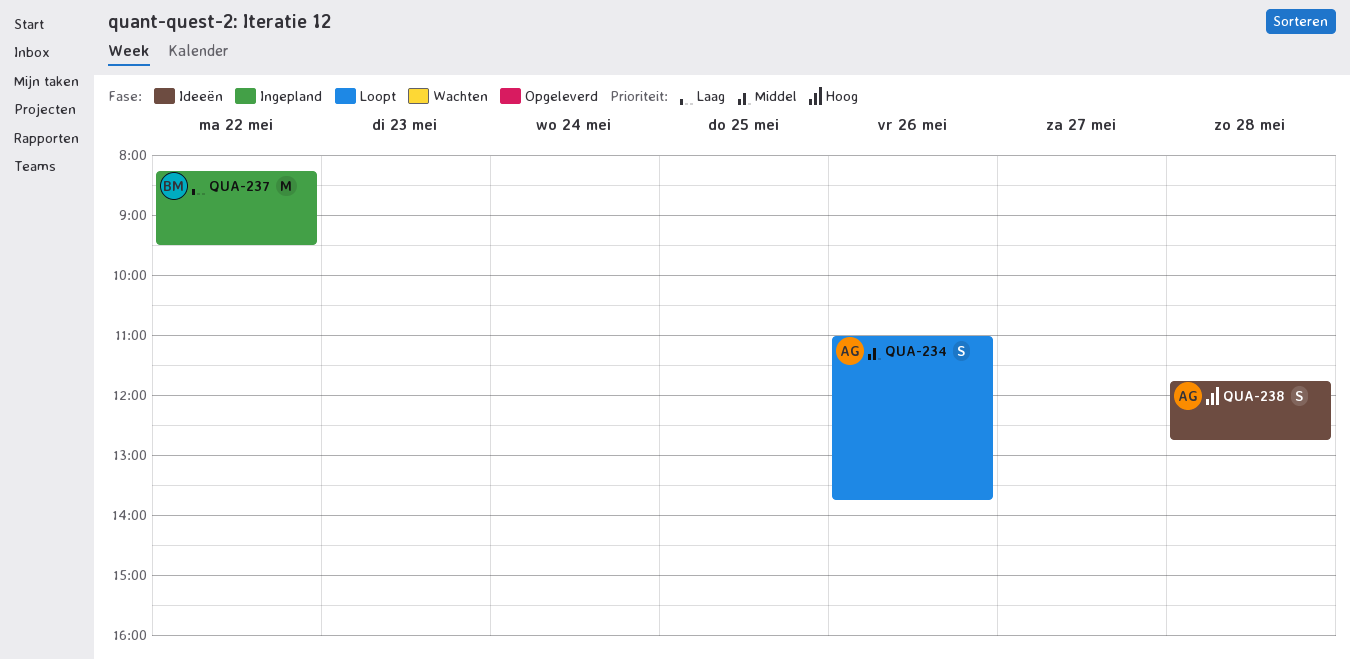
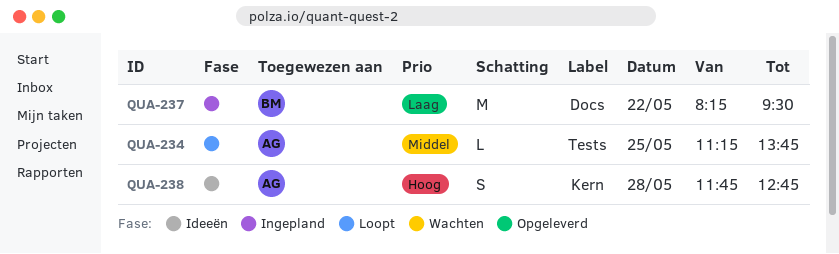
QUA-234, estimate: S -> L
QUA-234, day: May 26 -> May 25
QUA-234, begins: 11:00 -> 11:15

